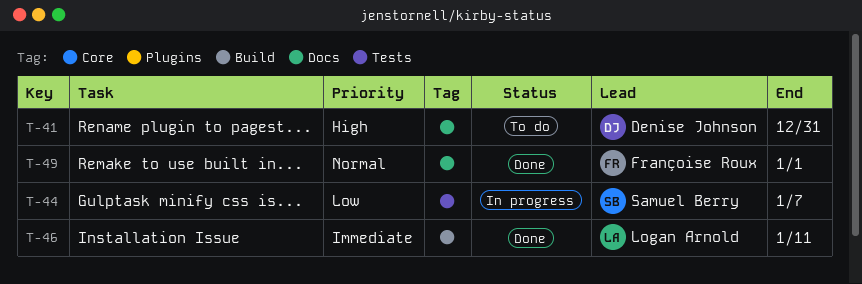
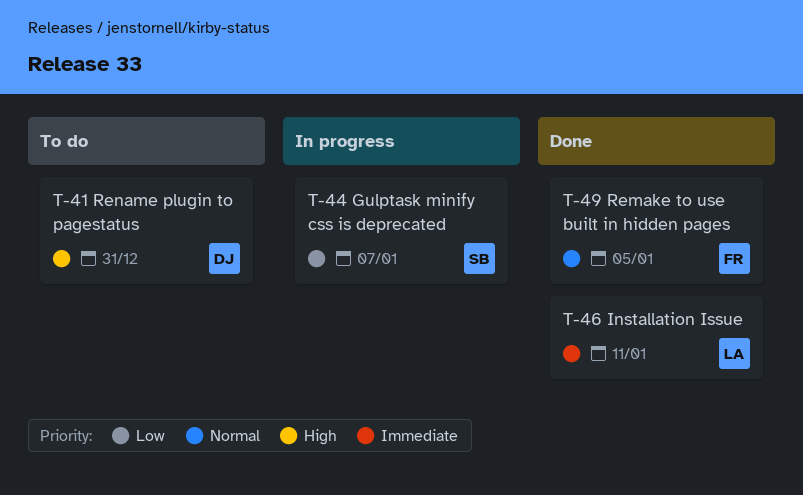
T-49, due: Jan 1 -> Jan 5

